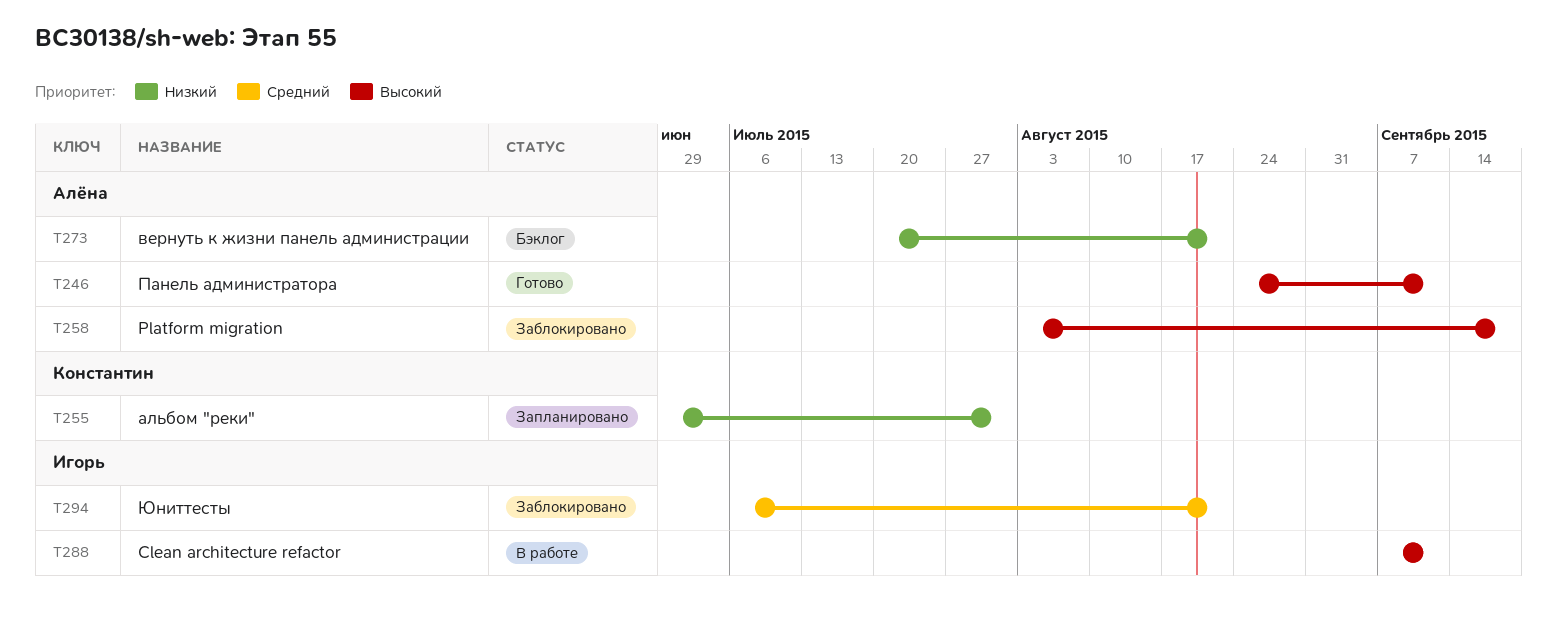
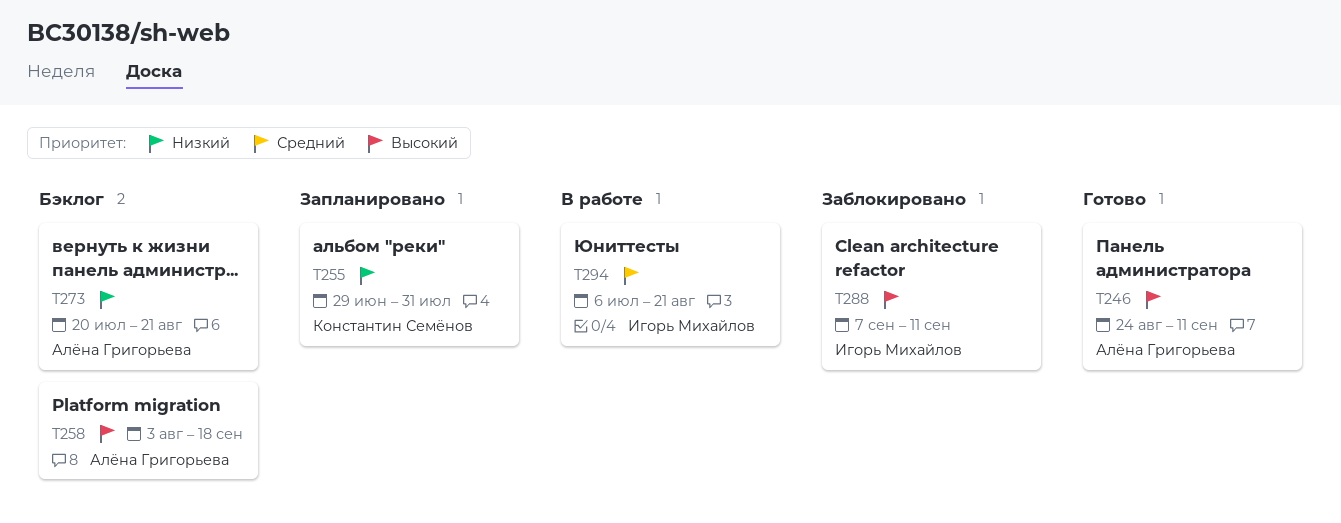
T258, status: Заблокировано -> Бэклог
T288, status: В работе -> Заблокировано
T294, status: Заблокировано -> В работе

